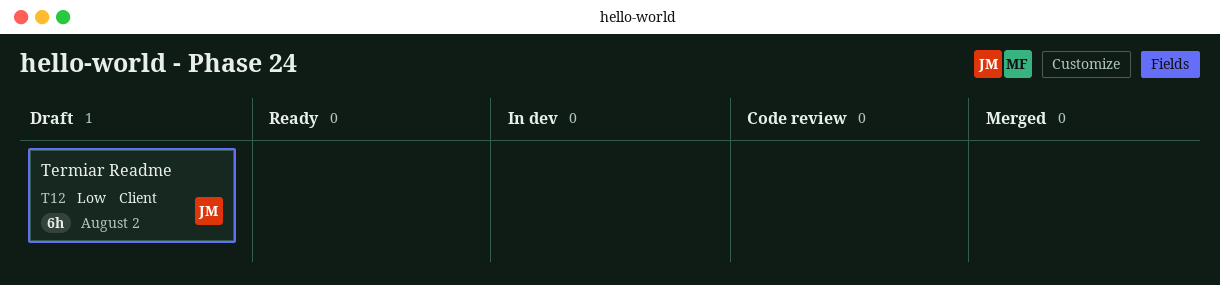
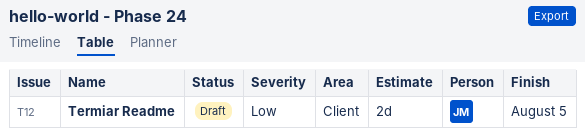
T12, estimate: 6h -> 2d
T12, due: Aug 2 -> Aug 5

